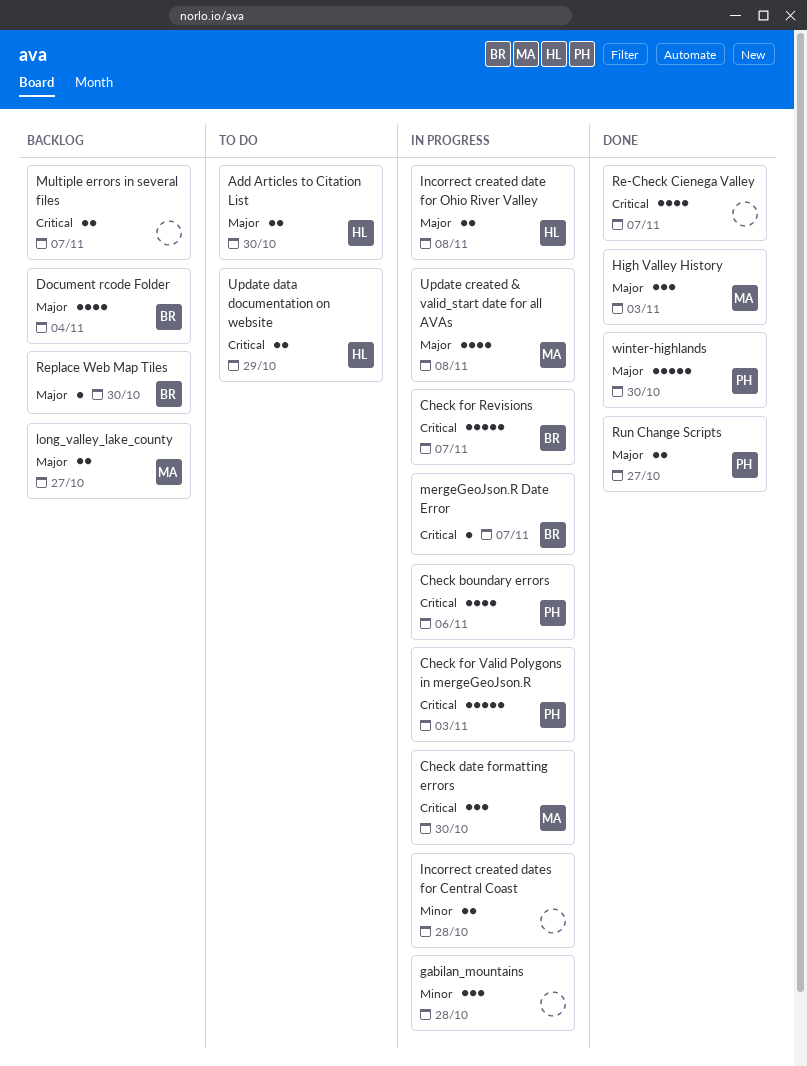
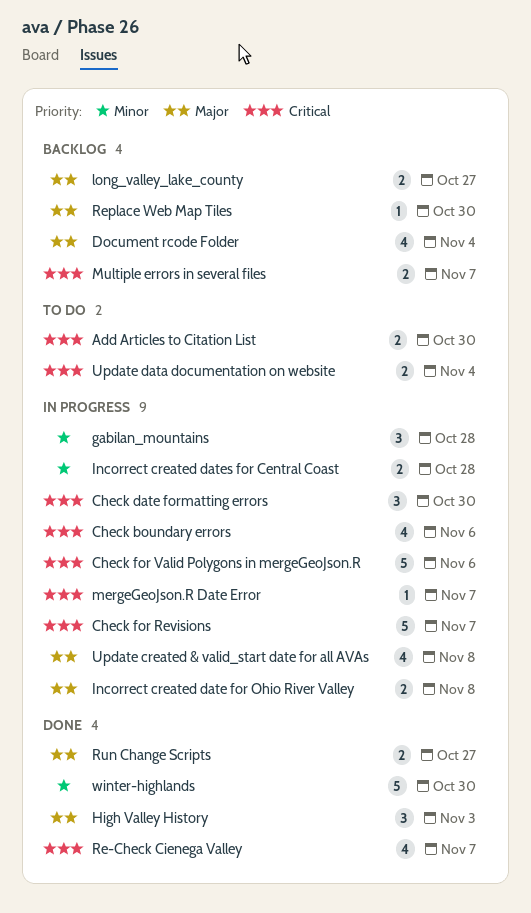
Add Articles to Citation List, priority: Major -> Critical
Check for Valid Polygons in mergeGeoJson.R, due: Nov 3 -> Nov 6
Update data documentation on website, due: Oct 29 -> Nov 4
winter-highlands, priority: Major -> Minor

